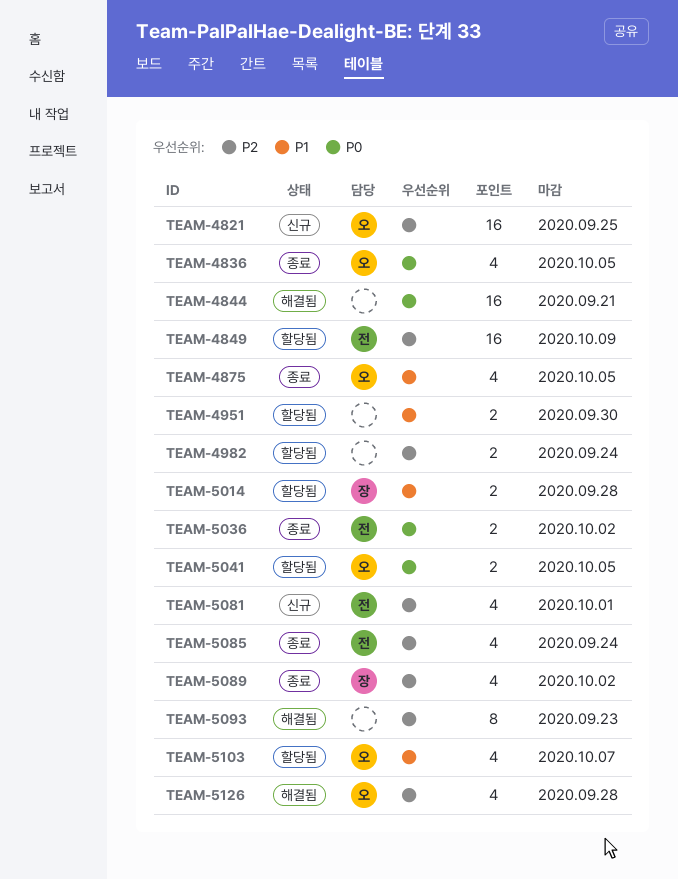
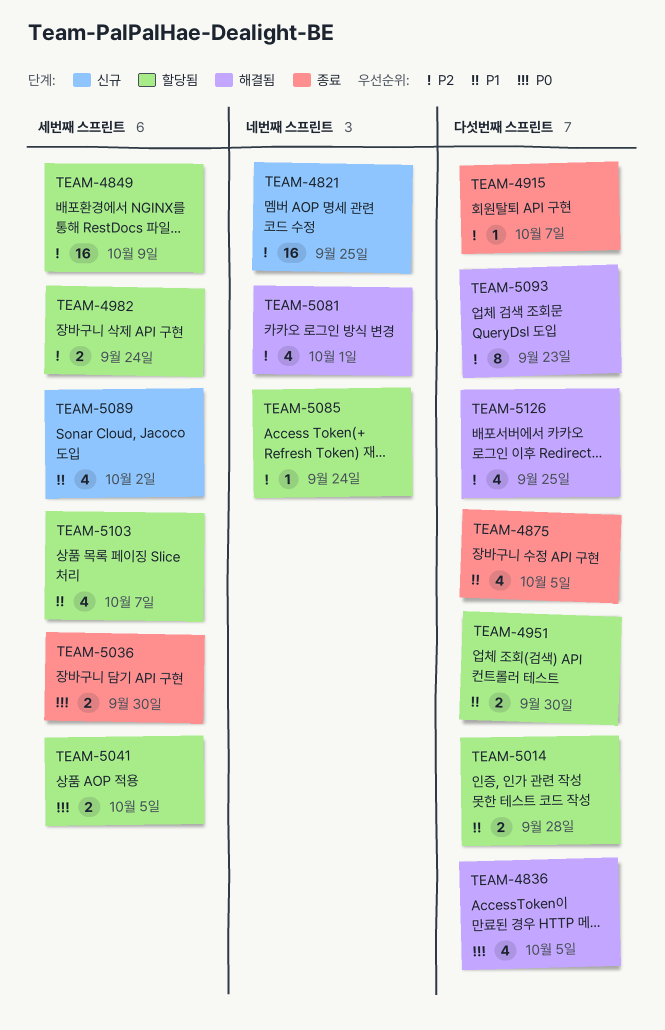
TEAM-4836, status: 종료 -> 해결됨
TEAM-4844: present -> none
TEAM-4915: none -> present
TEAM-5036, due: Oct 2 -> Sep 30
TEAM-5081, status: 신규 -> 해결됨
TEAM-5085, status: 종료 -> 할당됨
TEAM-5085, estimate: 4 -> 1
TEAM-5089, status: 종료 -> 신규
TEAM-5089, priority: P2 -> P1
TEAM-5126, due: Sep 28 -> Sep 25

